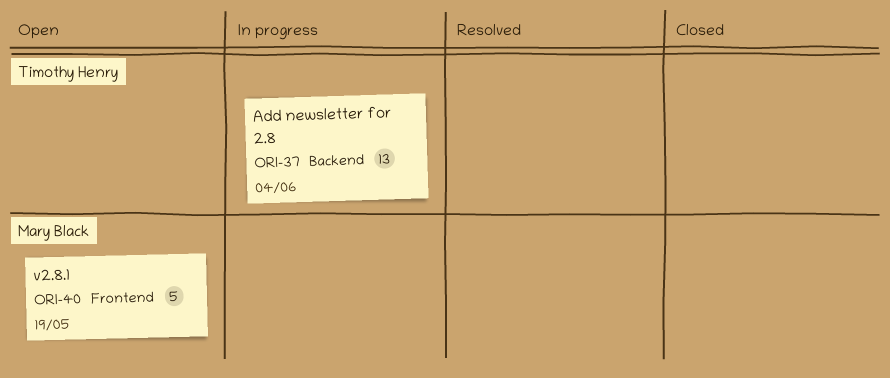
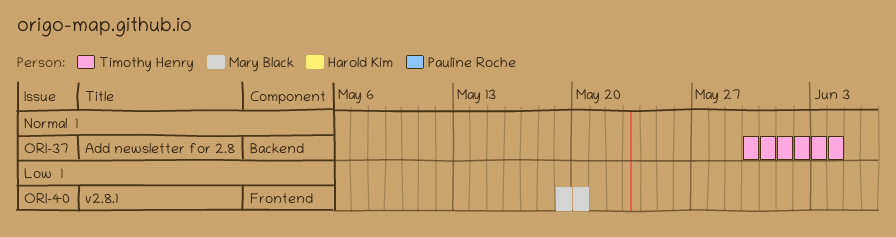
ORI-40, due: May 19 -> May 20

